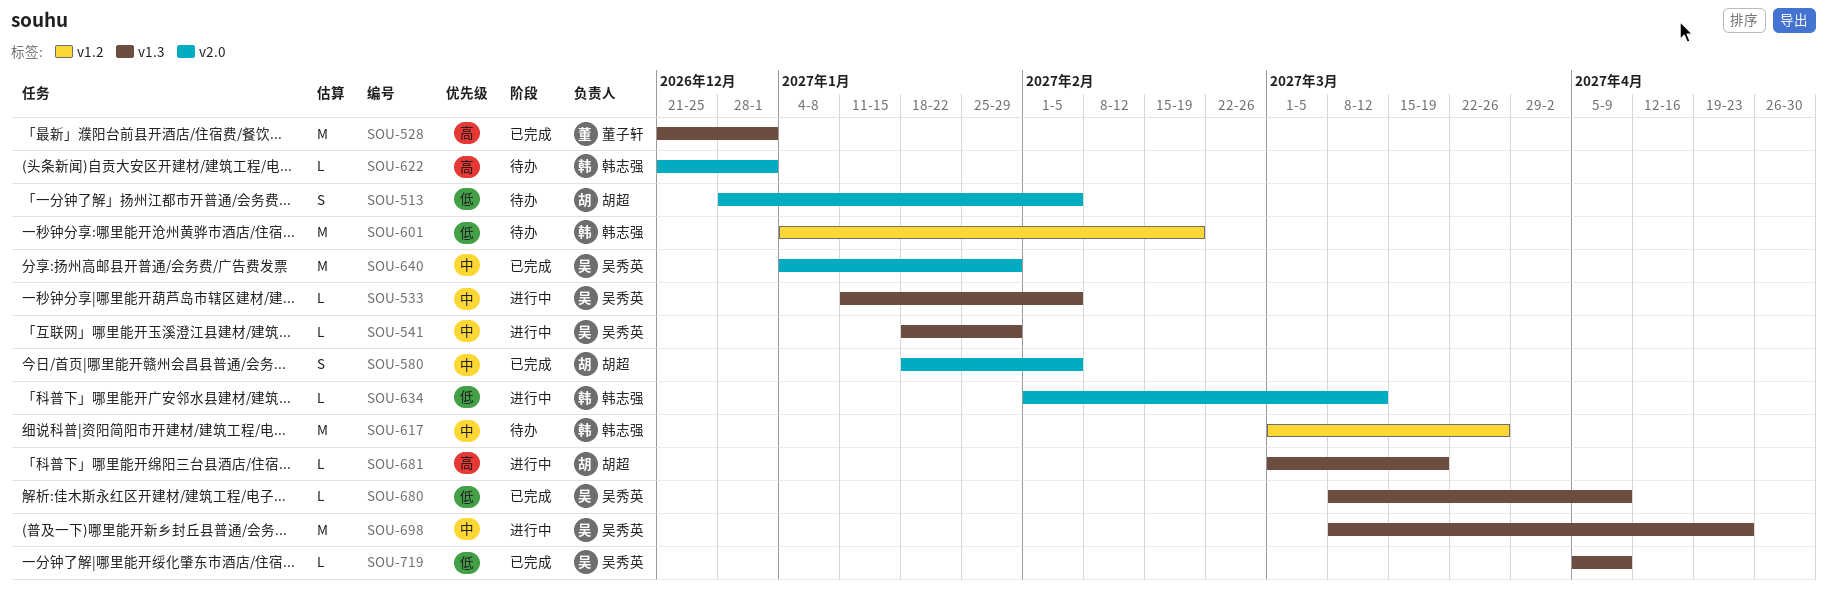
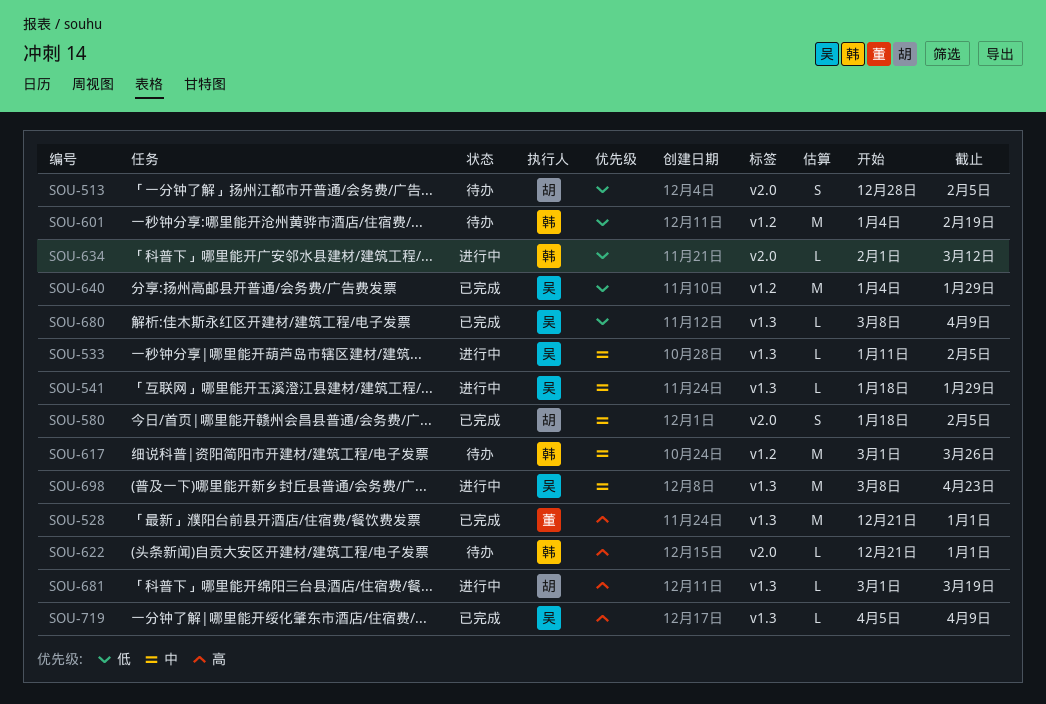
SOU-640, priority: 中 -> 低
SOU-640, label: v2.0 -> v1.2
SOU-719, priority: 低 -> 高

